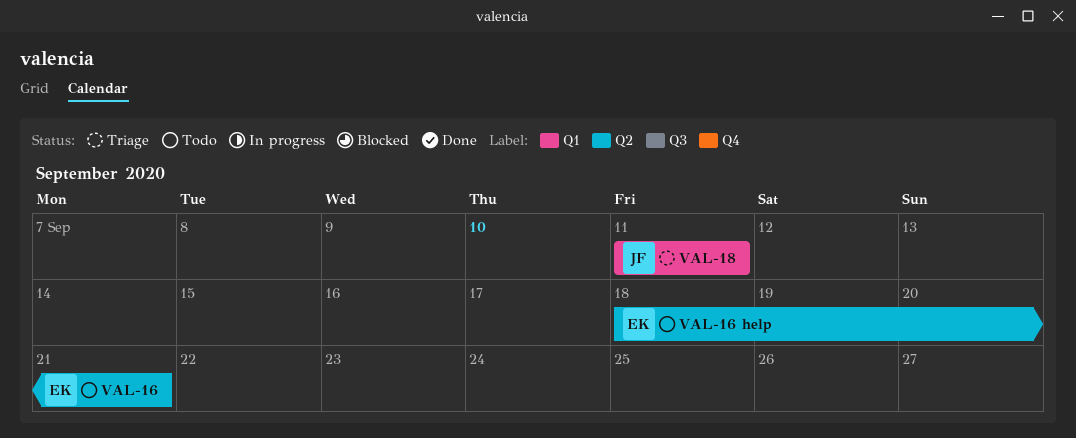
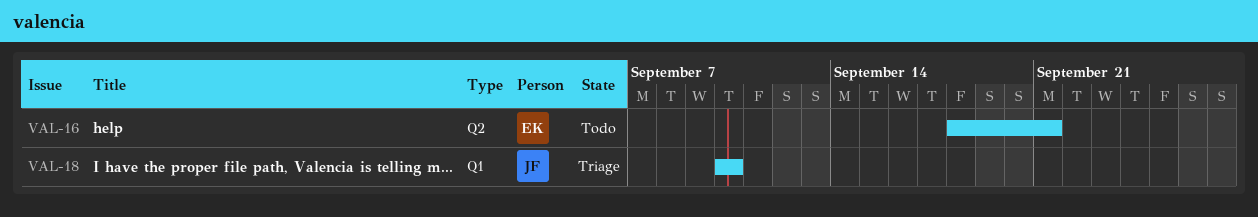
VAL-18, start: Sep 11 -> Sep 10
VAL-18, due: Sep 11 -> Sep 10

